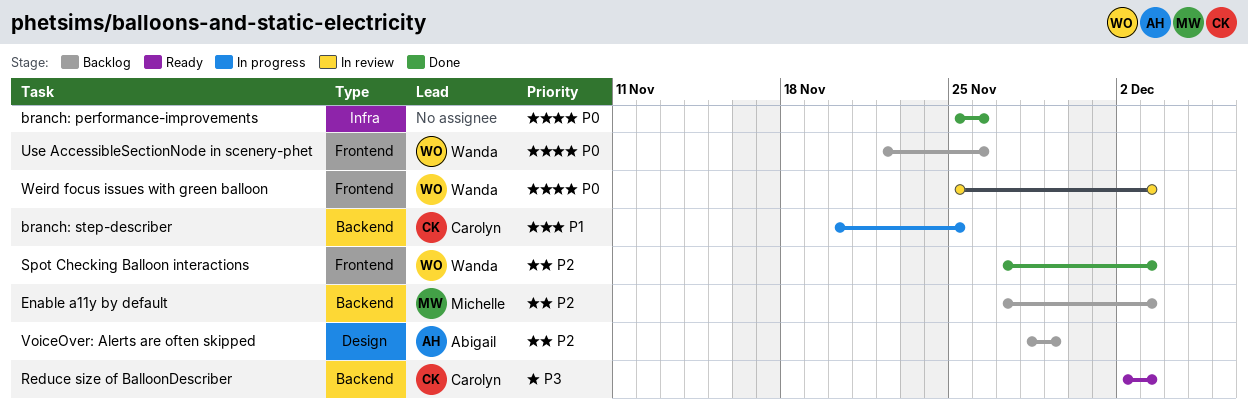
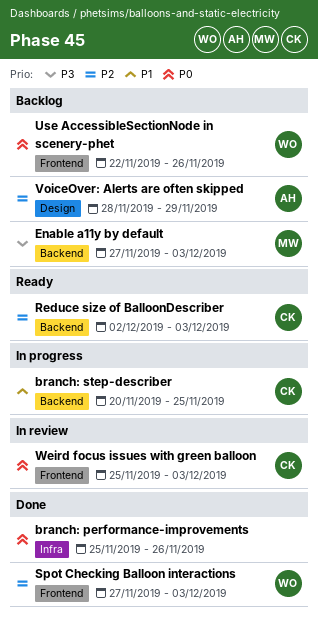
Enable a11y by default, priority: P2 -> P3
Reduce size of BalloonDescriber, priority: P3 -> P2
Weird focus issues with green balloon, owner: Wanda -> Carolyn

